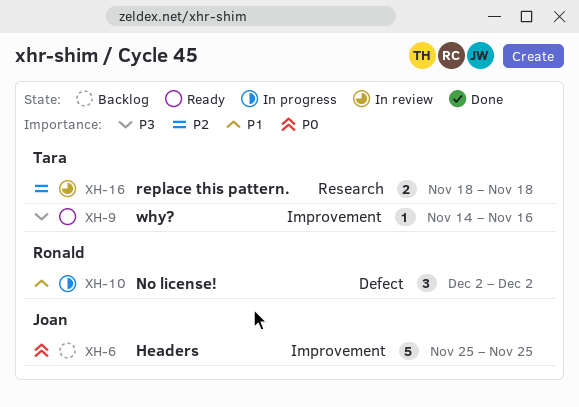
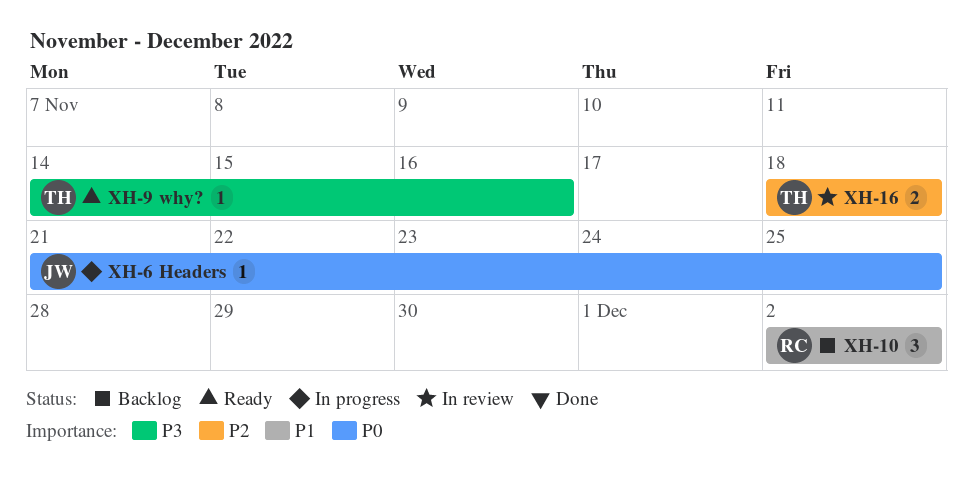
XH-6, status: Backlog -> In progress
XH-6, estimate: 5 -> 1
XH-6, start: Nov 25 -> Nov 21
XH-10, status: In progress -> Backlog

